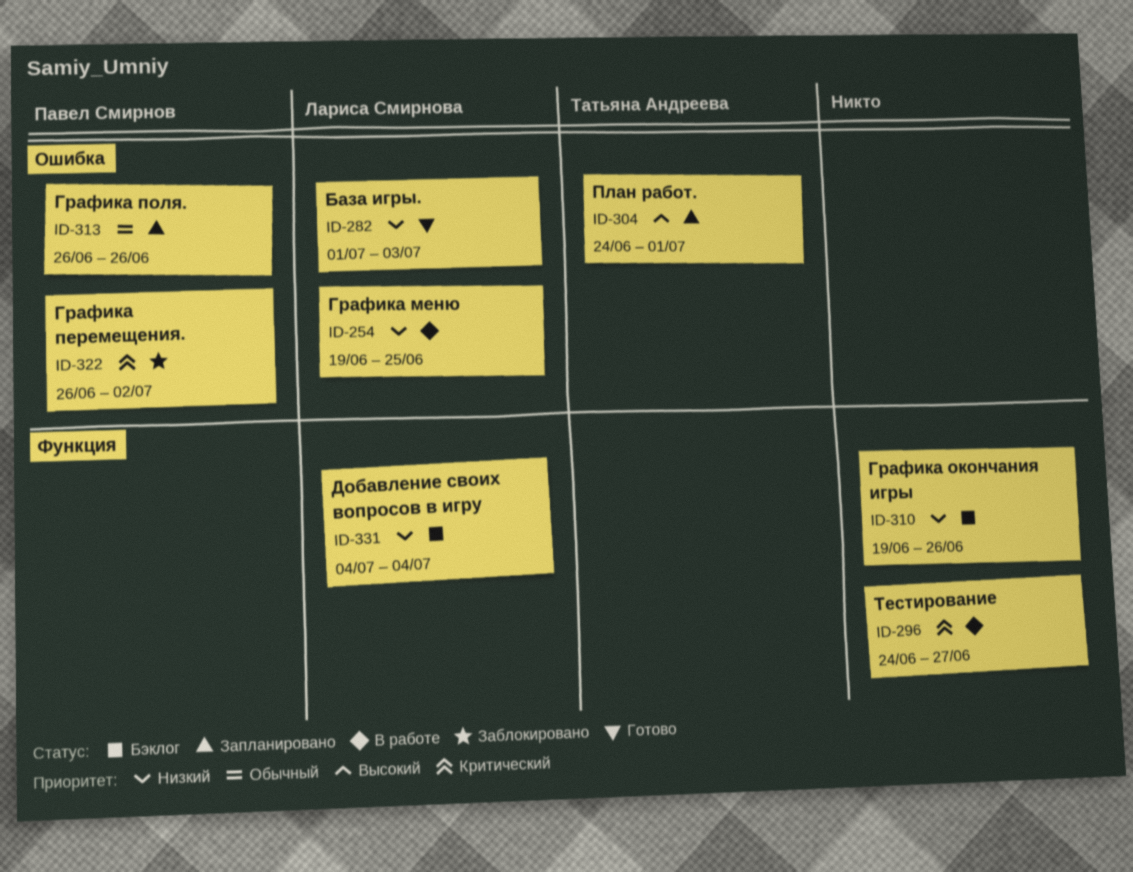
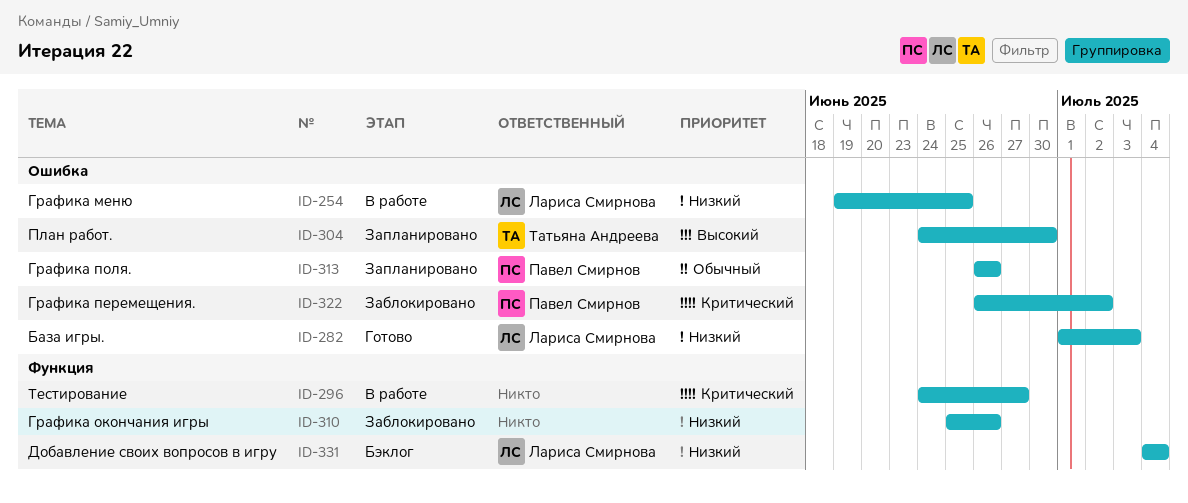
ID-304, due: Jul 1 -> Jun 30
ID-310, status: Бэклог -> Заблокировано
ID-310, start: Jun 19 -> Jun 25

